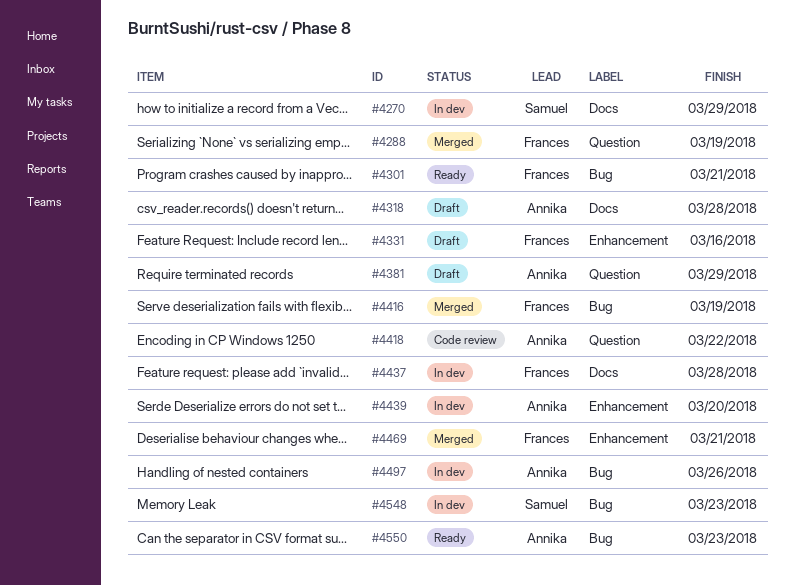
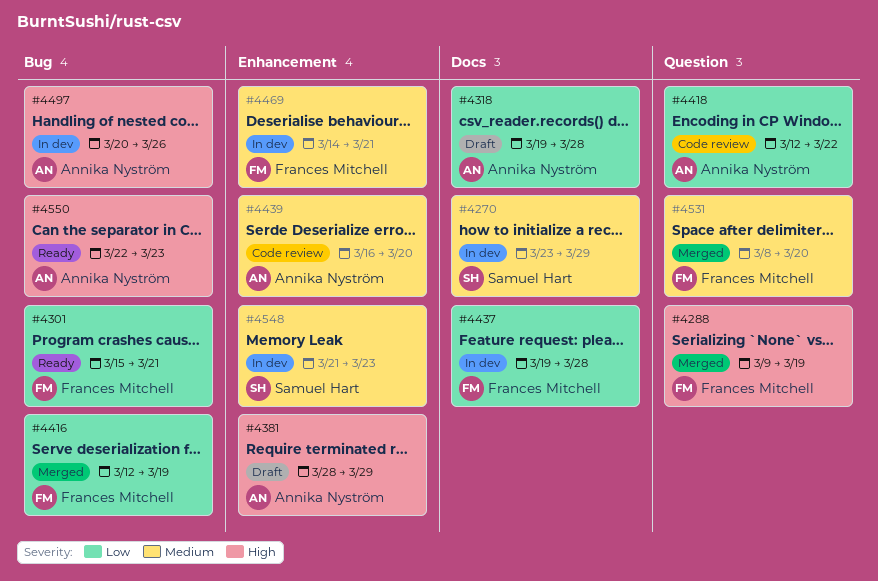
#4331: present -> none
#4381, label: Question -> Enhancement
#4439, status: In dev -> Code review
#4469, status: Merged -> In dev
#4531: none -> present
#4548, label: Bug -> Enhancement

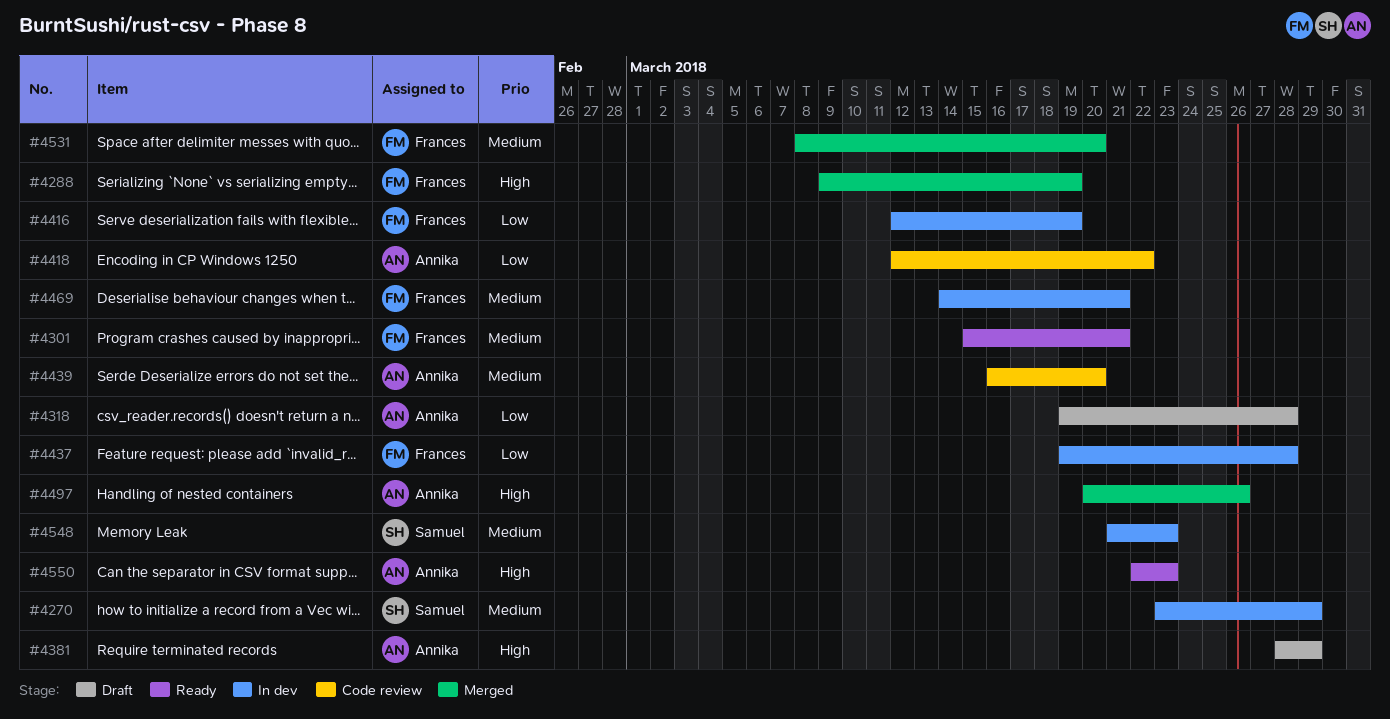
#4301, priority: Low -> Medium
#4416, status: Merged -> In dev
#4497, status: In dev -> Merged

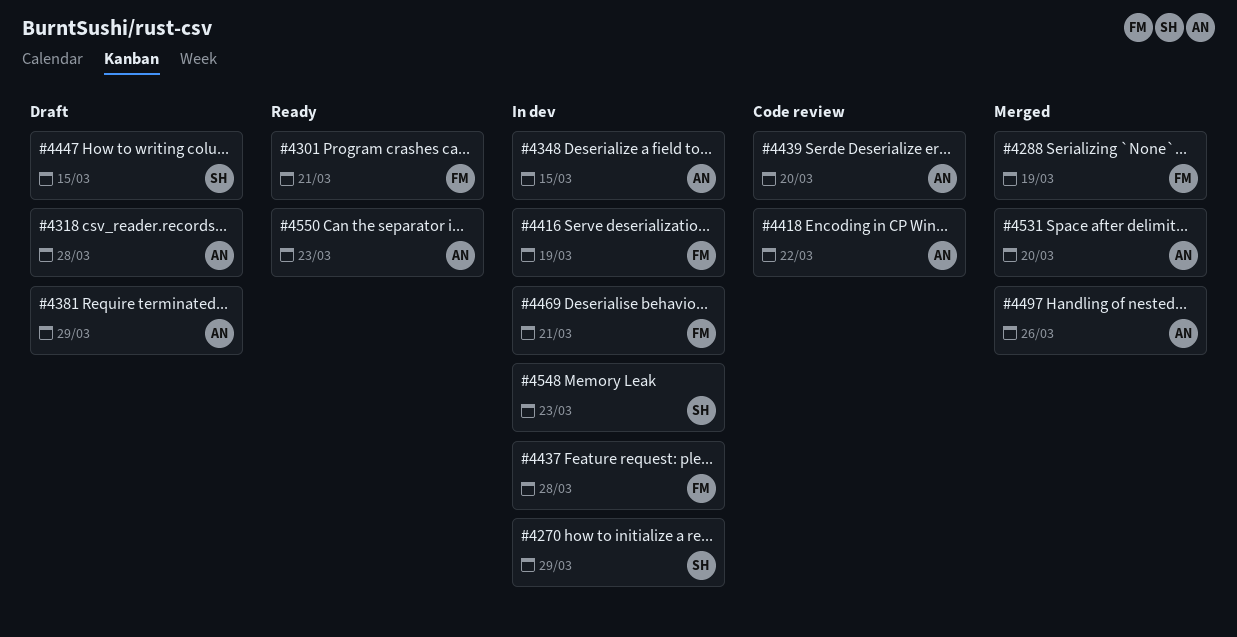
#4348: none -> present
#4447: none -> present
#4531, owner: Frances -> Annika

